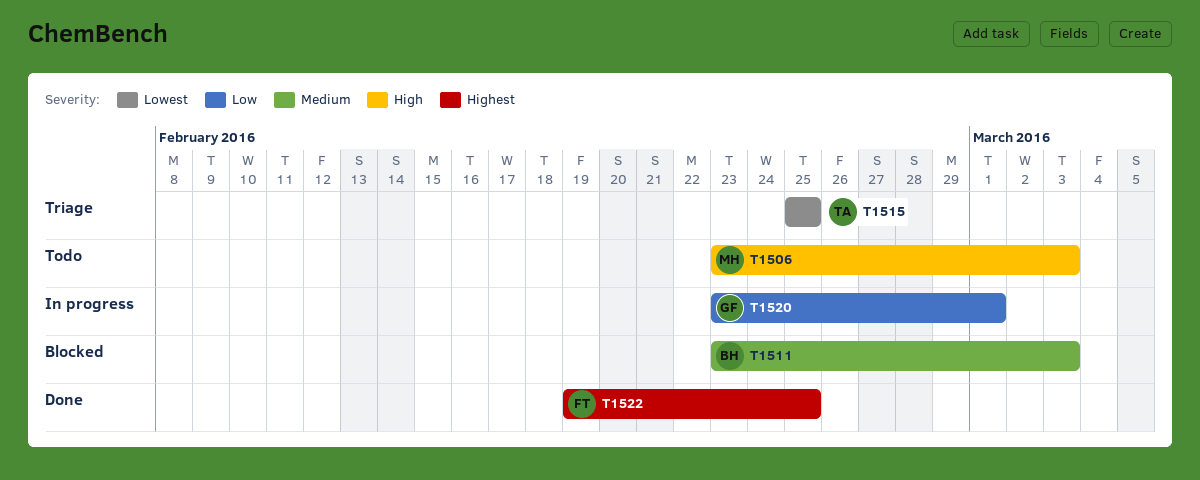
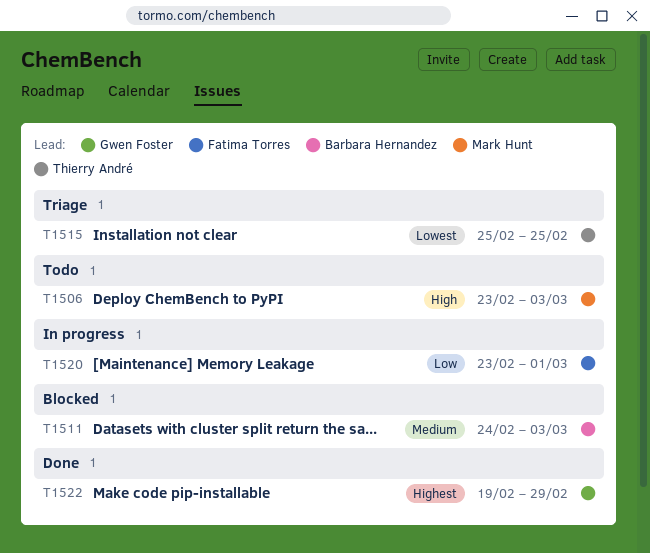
T1511, start: Feb 23 -> Feb 24
T1520, owner: Gwen Foster -> Fatima Torres
T1522, owner: Fatima Torres -> Gwen Foster
T1522, due: Feb 25 -> Feb 29

